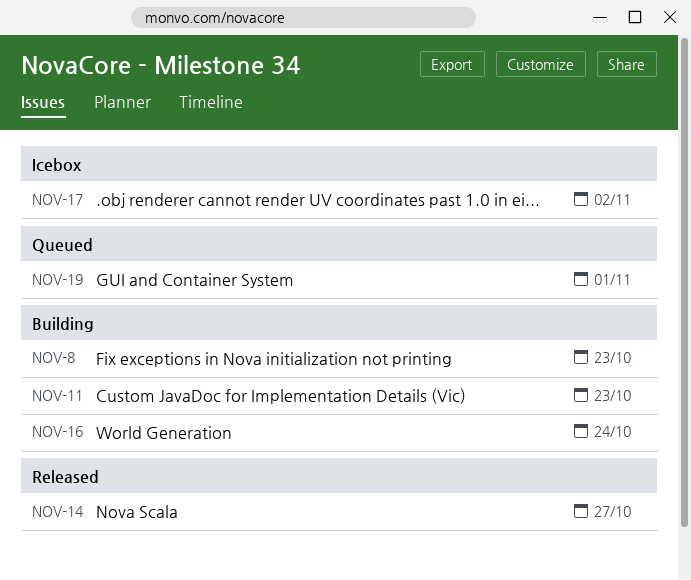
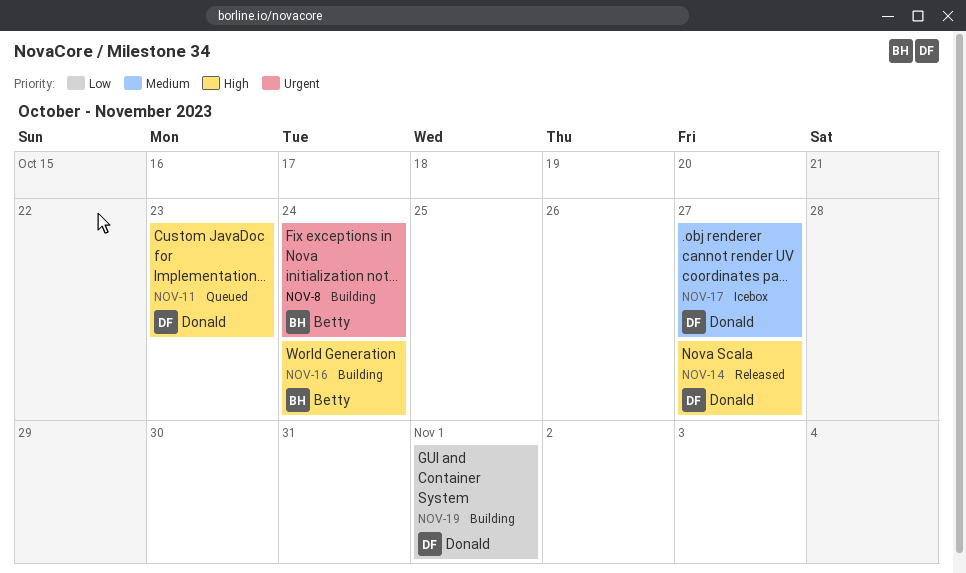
NOV-8, due: Oct 23 -> Oct 24
NOV-11, status: Building -> Queued
NOV-17, due: Nov 2 -> Oct 27
NOV-19, status: Queued -> Building

